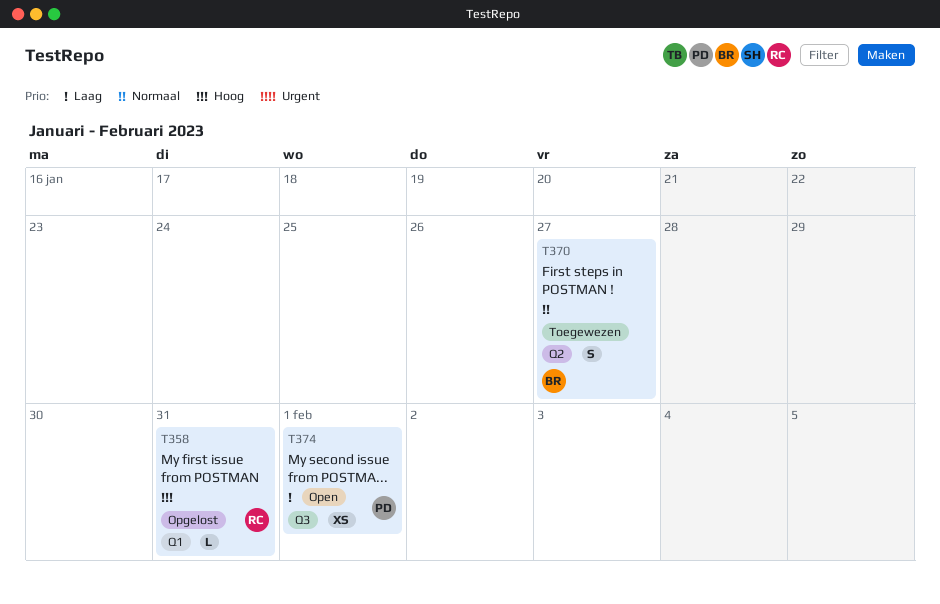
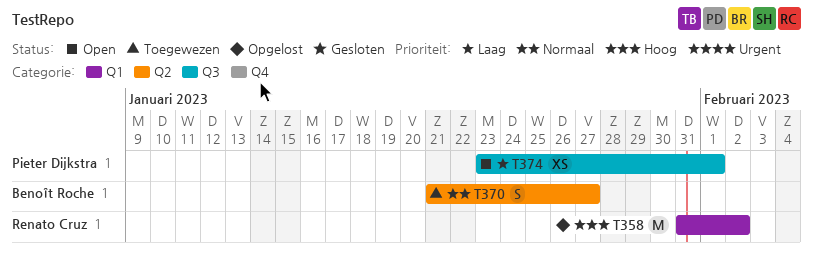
T358, estimate: L -> M
T358, due: Jan 31 -> Feb 2

